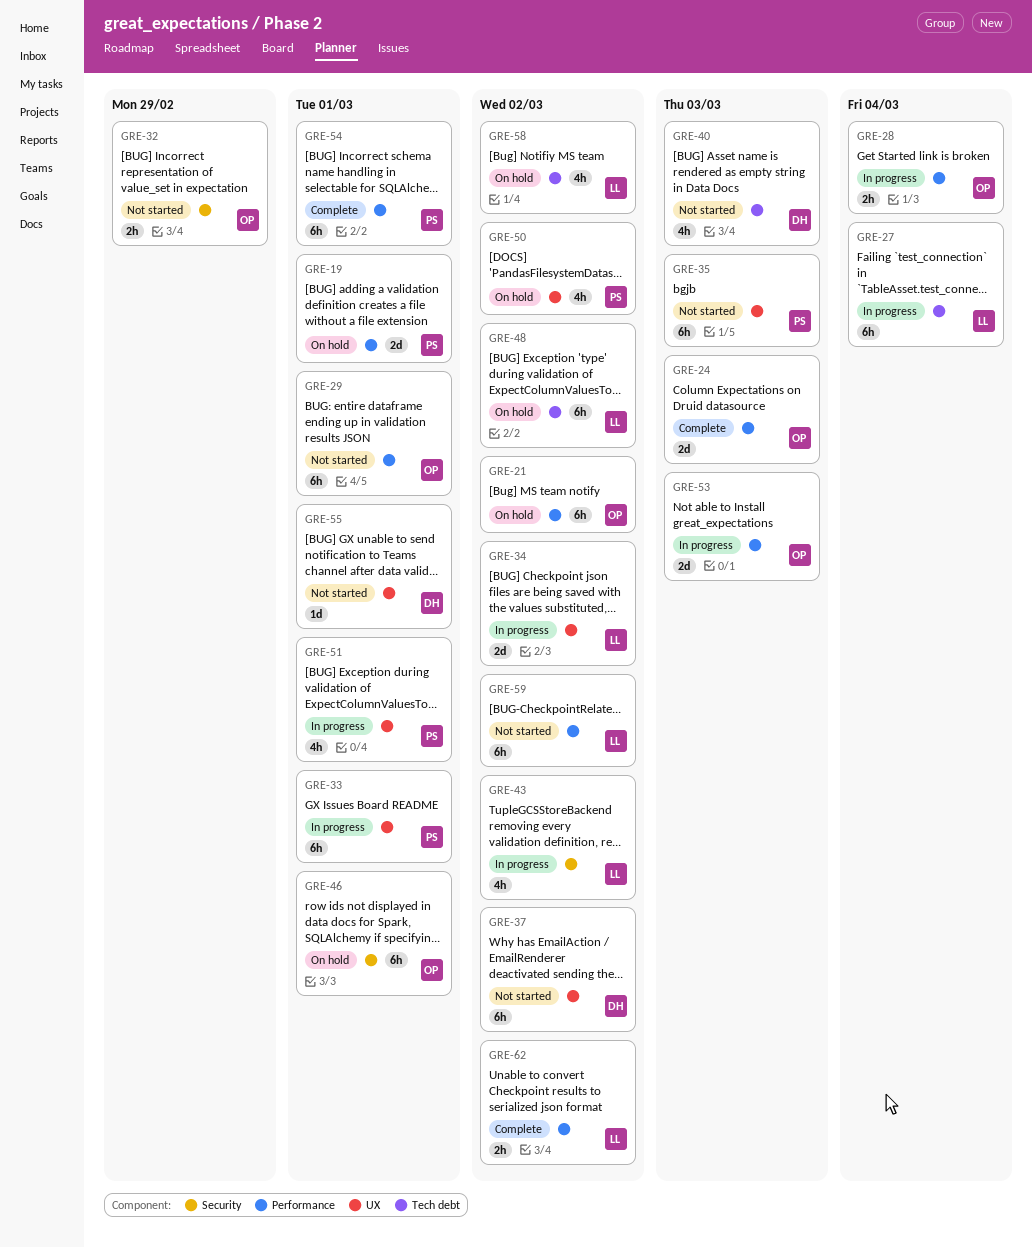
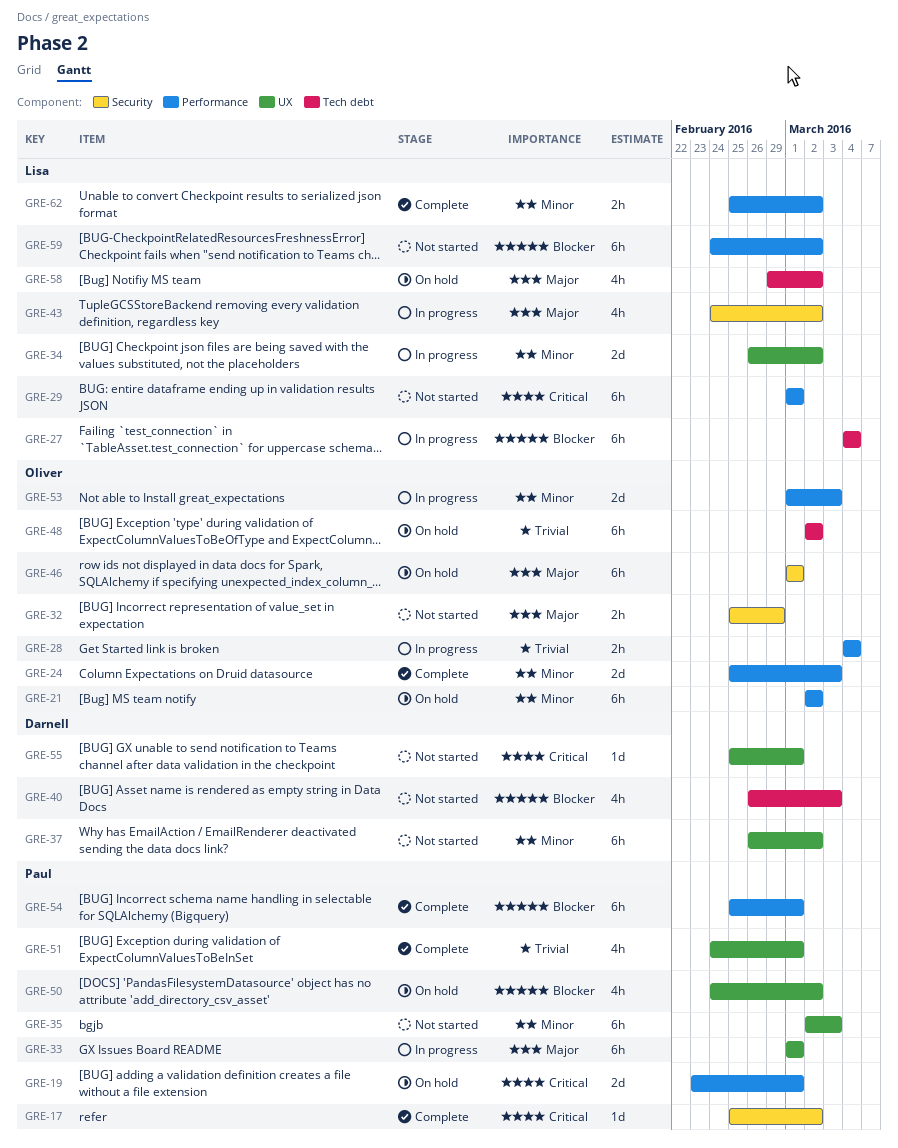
GRE-17: none -> present
GRE-29, owner: Oliver -> Lisa
GRE-48, owner: Lisa -> Oliver
GRE-51, status: In progress -> Complete

